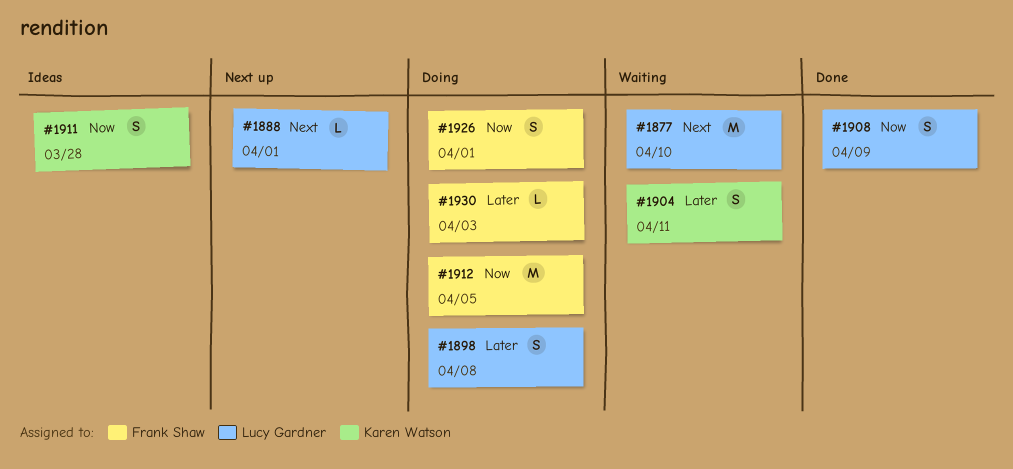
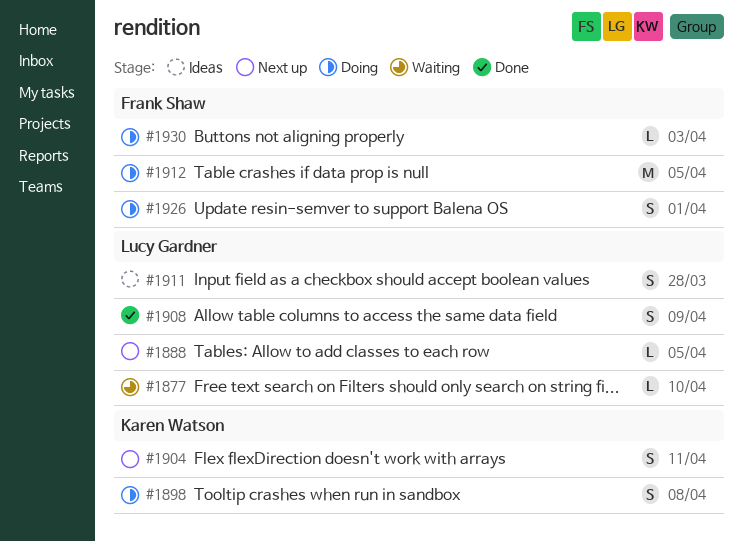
#1877, estimate: M -> L
#1888, due: Apr 1 -> Apr 5
#1898, owner: Lucy Gardner -> Karen Watson
#1904, status: Waiting -> Next up
#1911, owner: Karen Watson -> Lucy Gardner

